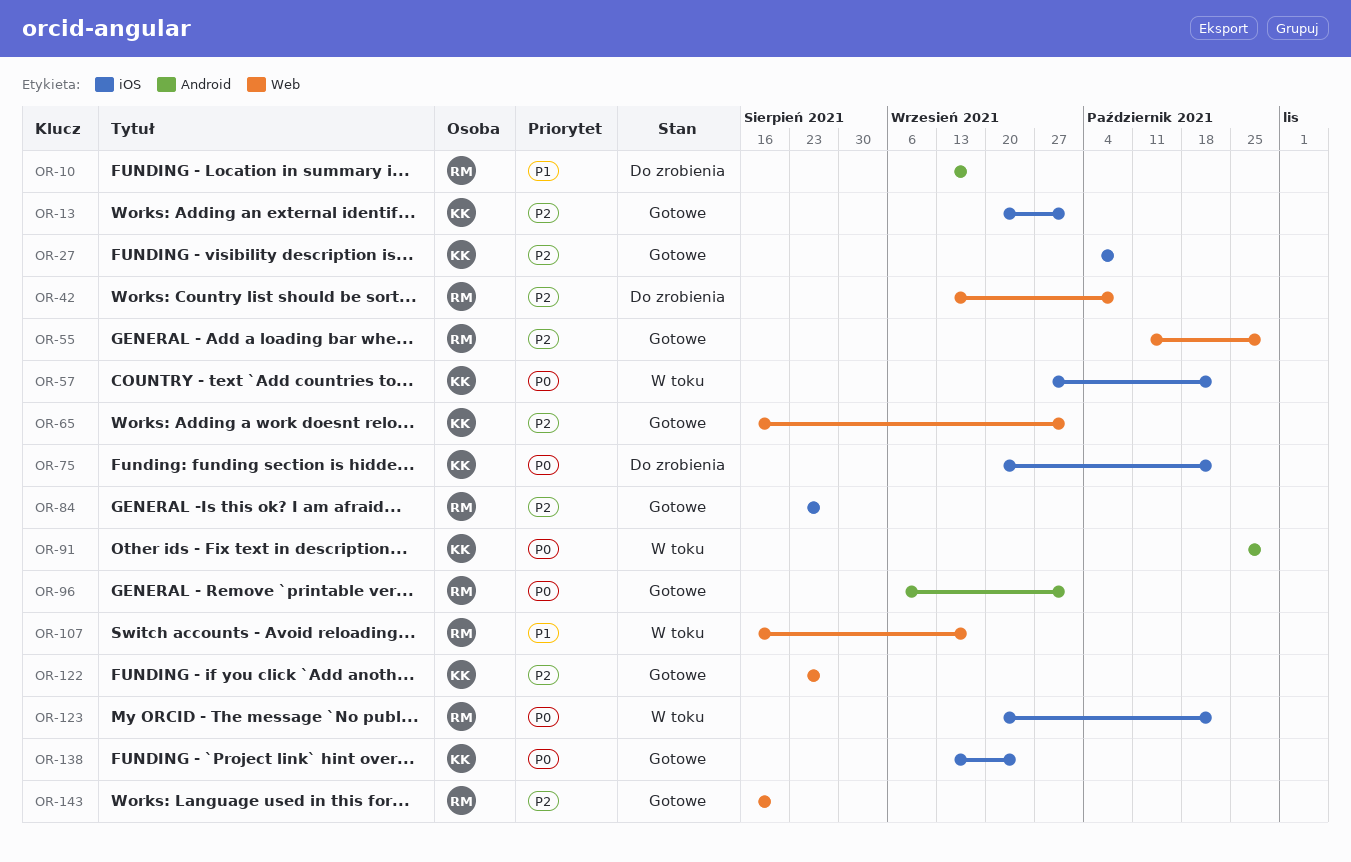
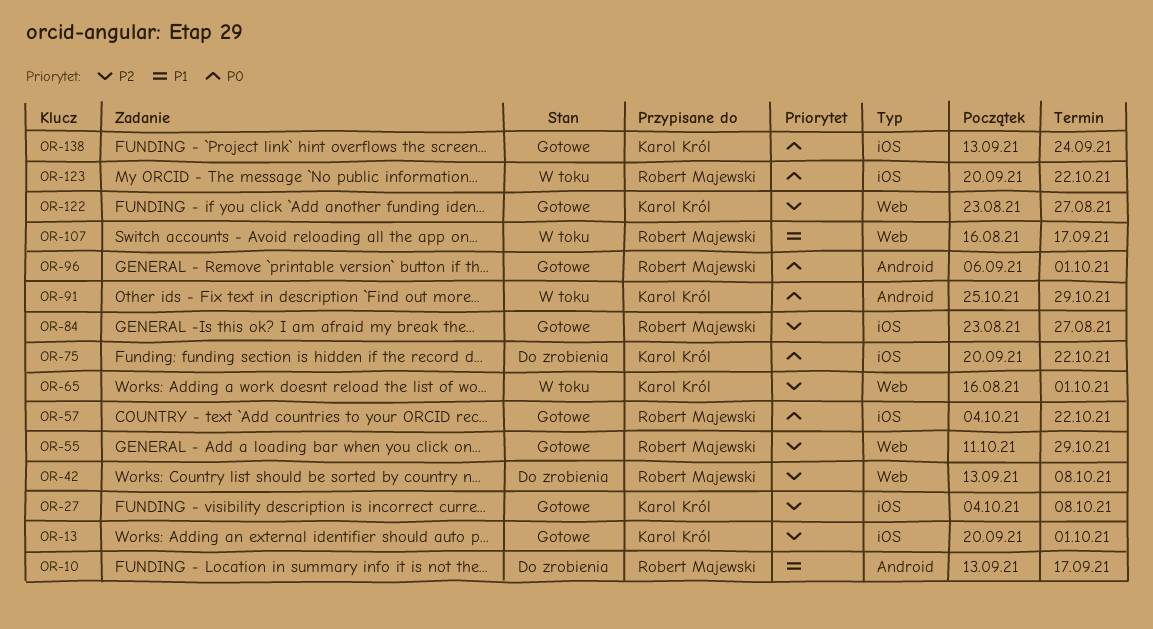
OR-57, status: W toku -> Gotowe
OR-57, owner: Karol Król -> Robert Majewski
OR-57, start: Sep 27 -> Oct 4
OR-65, status: Gotowe -> W toku
OR-143: present -> none

